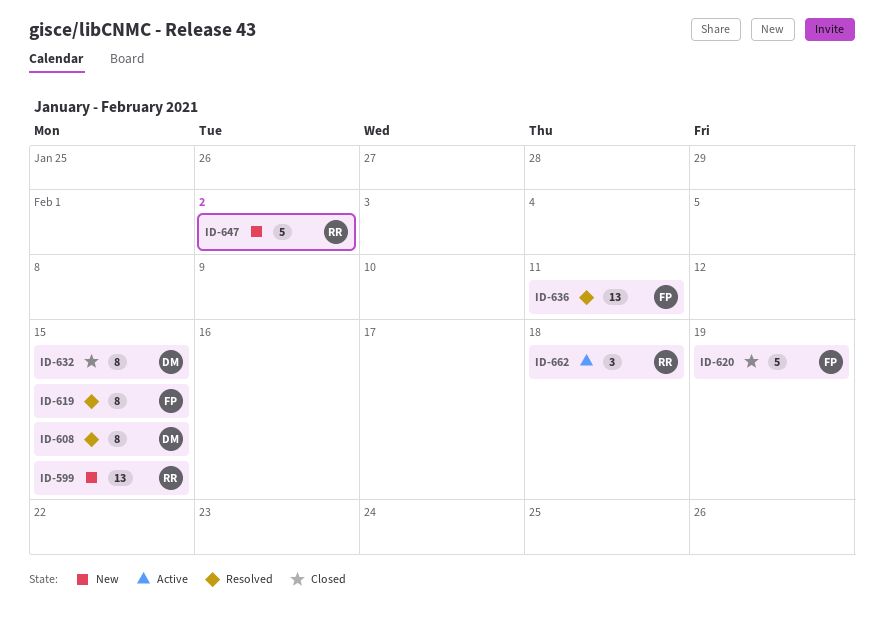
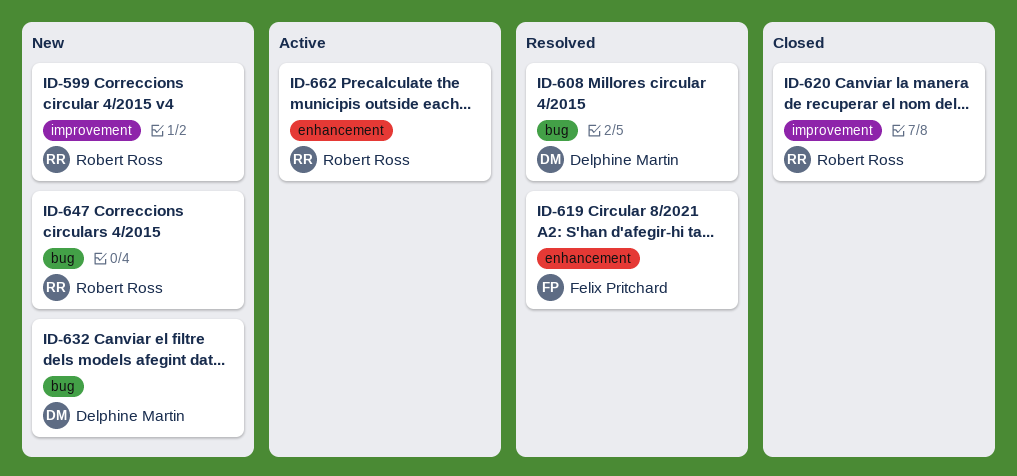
ID-620, owner: Felix Pritchard -> Robert Ross
ID-632, status: Closed -> New
ID-636: present -> none

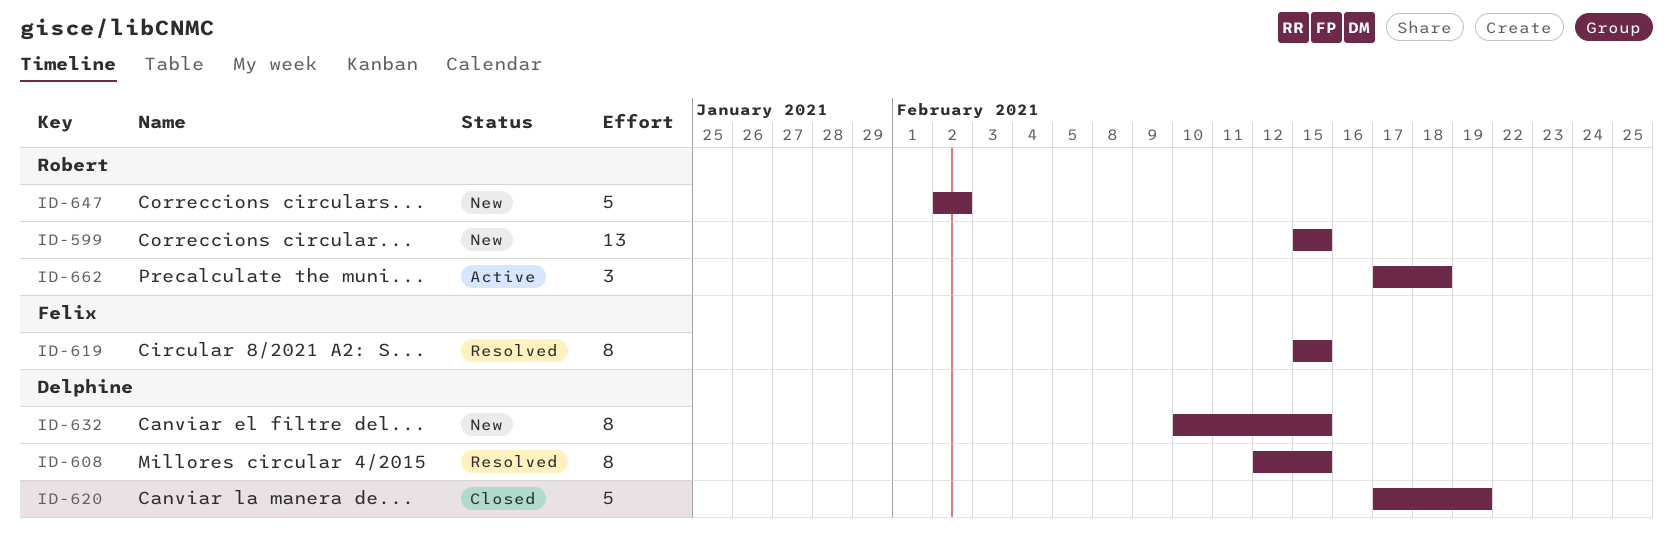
ID-620, owner: Robert Ross -> Delphine Martin

